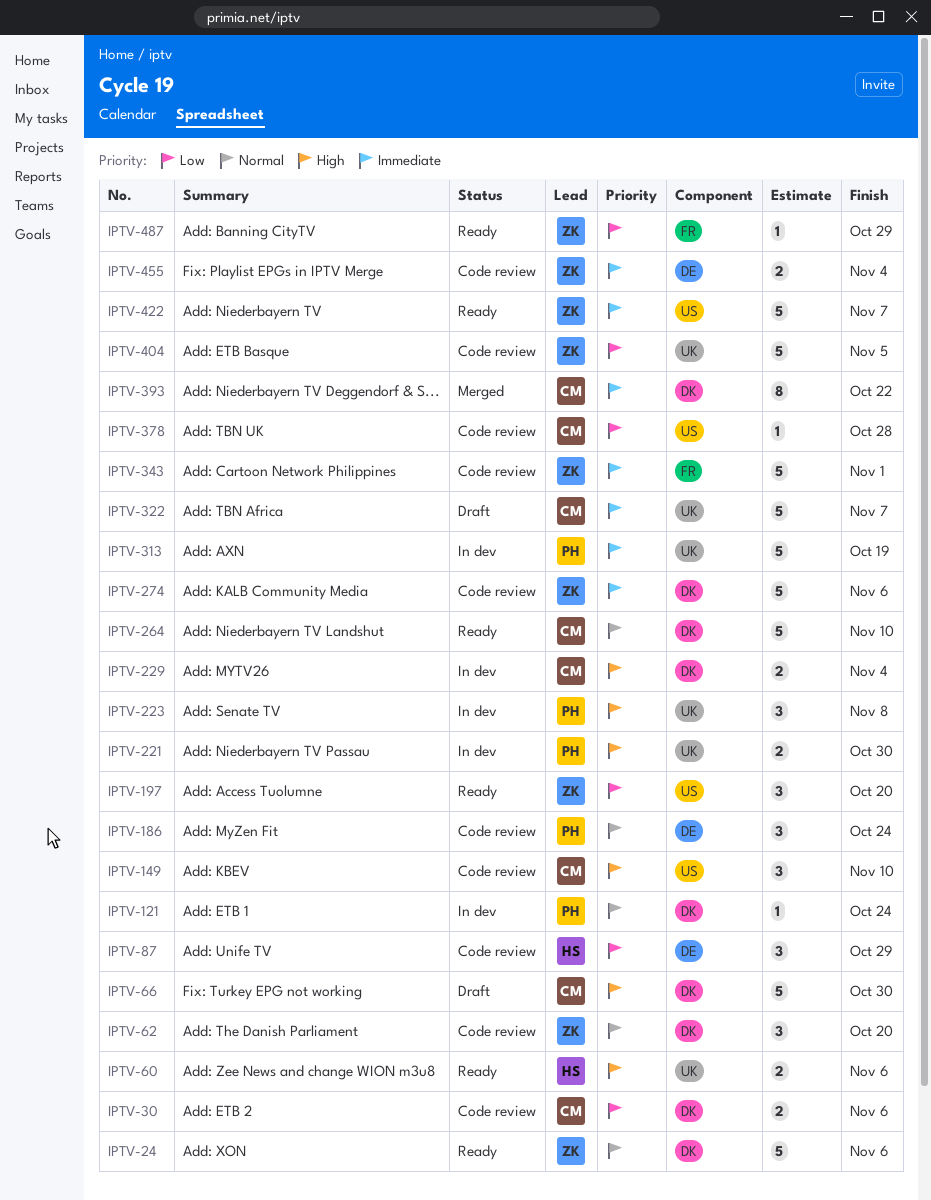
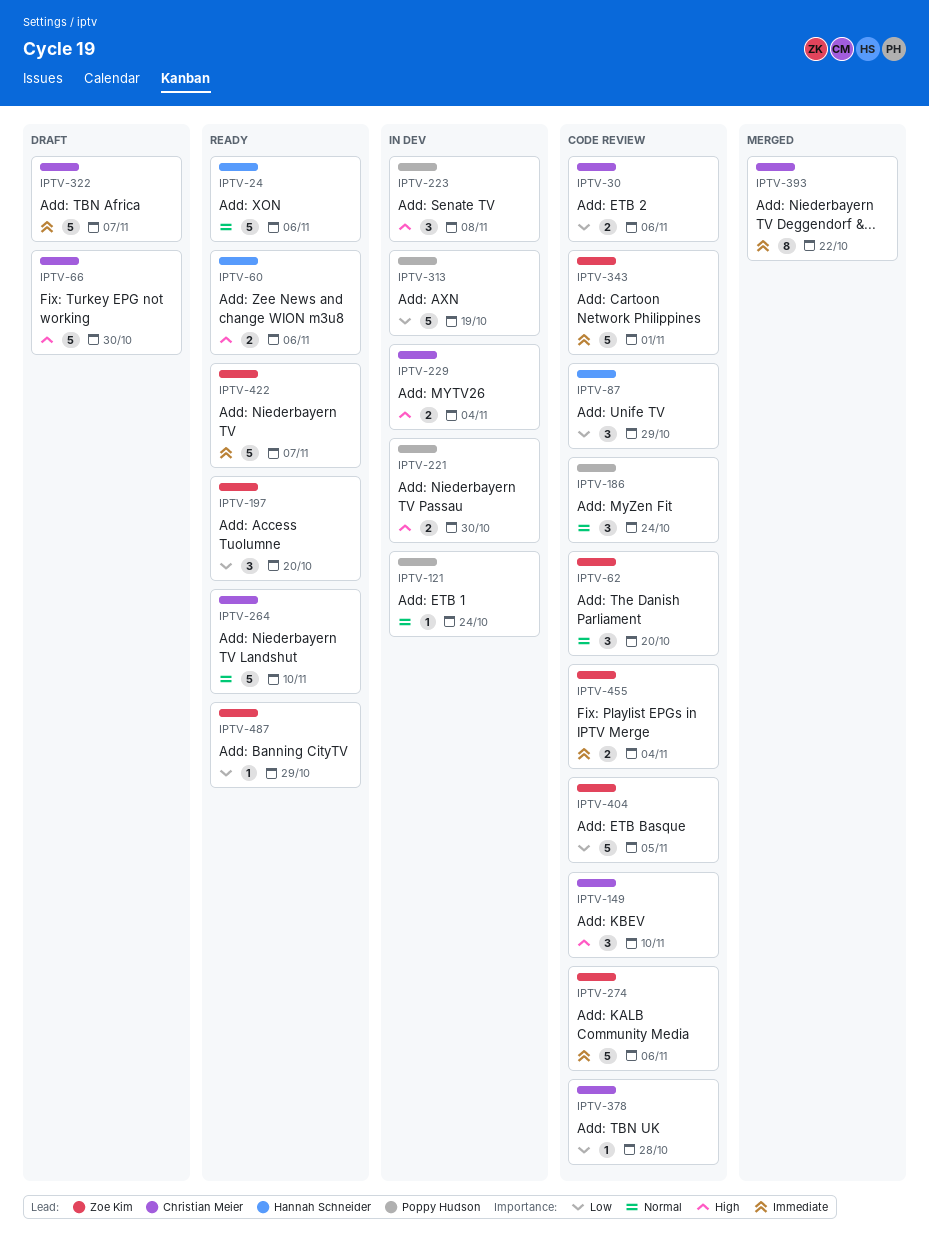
IPTV-24, owner: Zoe Kim -> Hannah Schneider
IPTV-313, priority: Immediate -> Low

